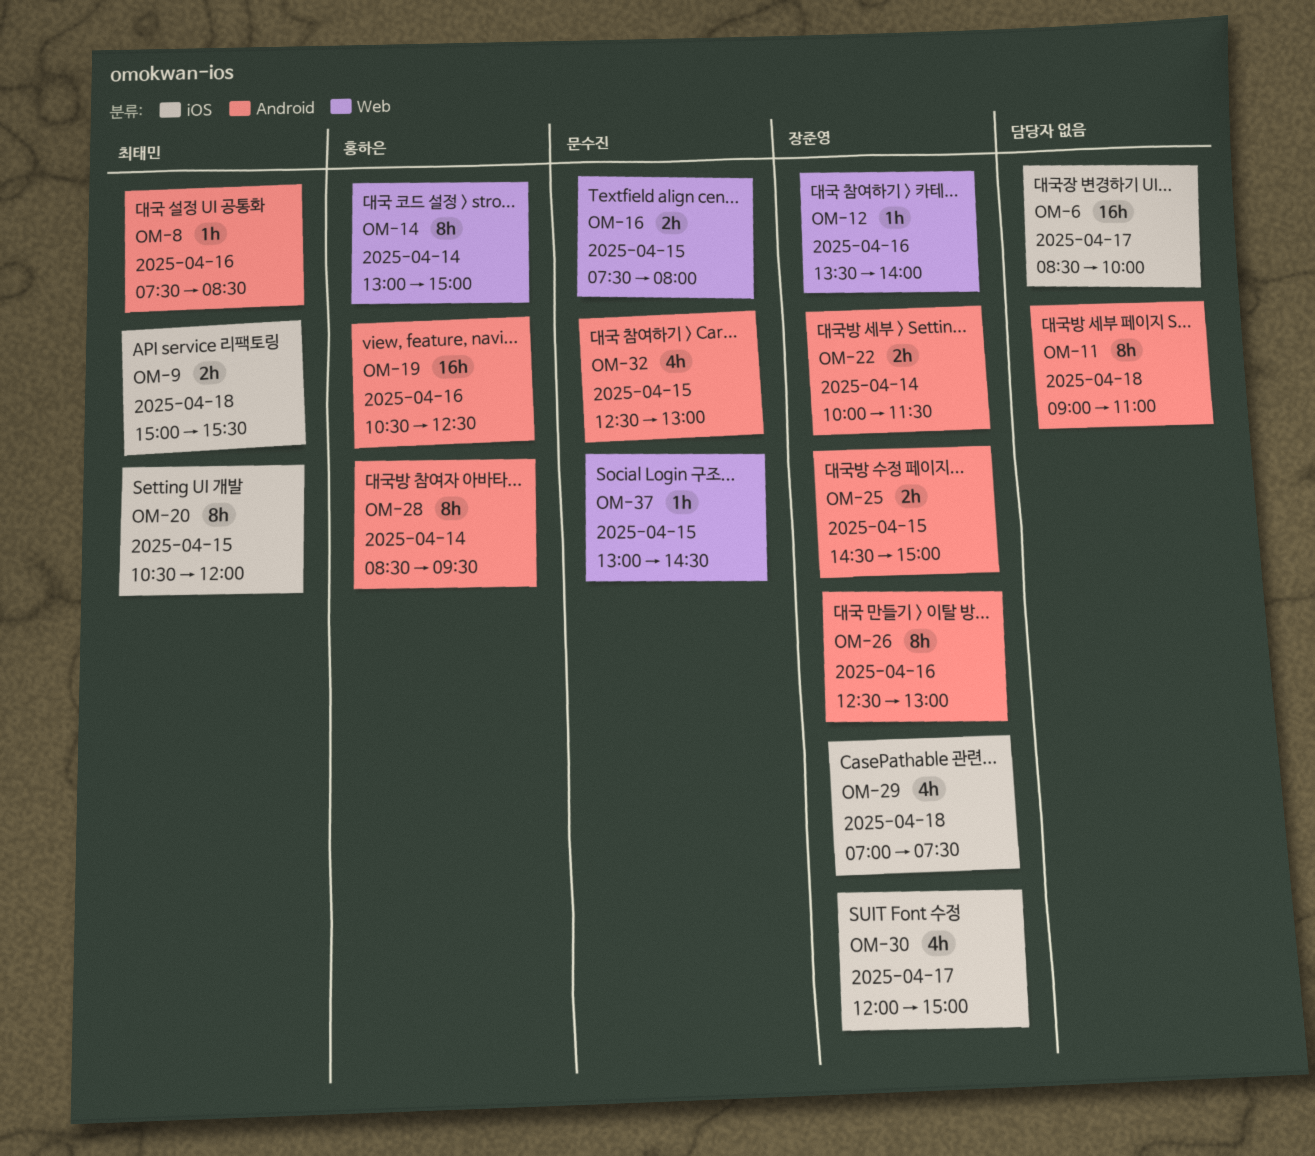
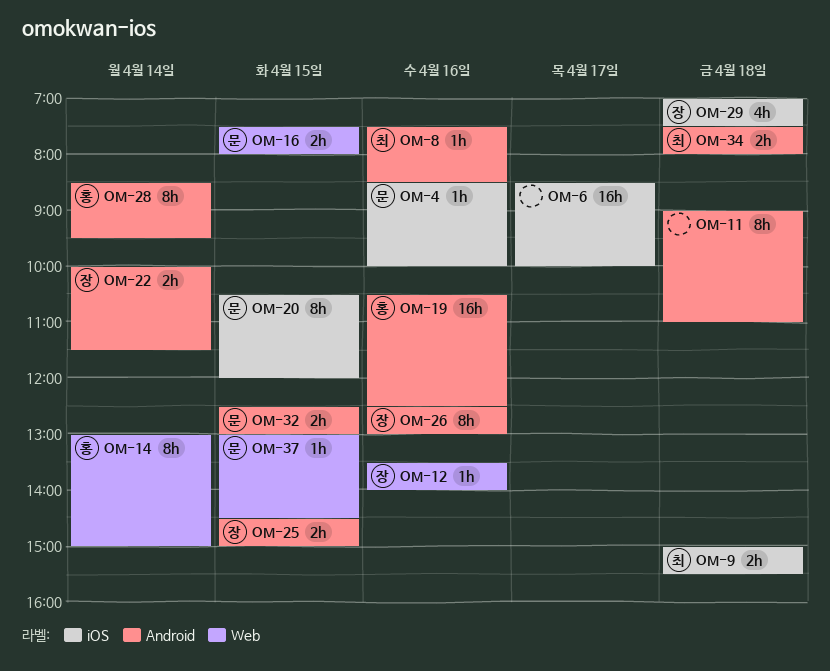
OM-4: none -> present
OM-20, owner: 최태민 -> 문수진
OM-30: present -> none
OM-32, estimate: 4h -> 2h
OM-34: none -> present

